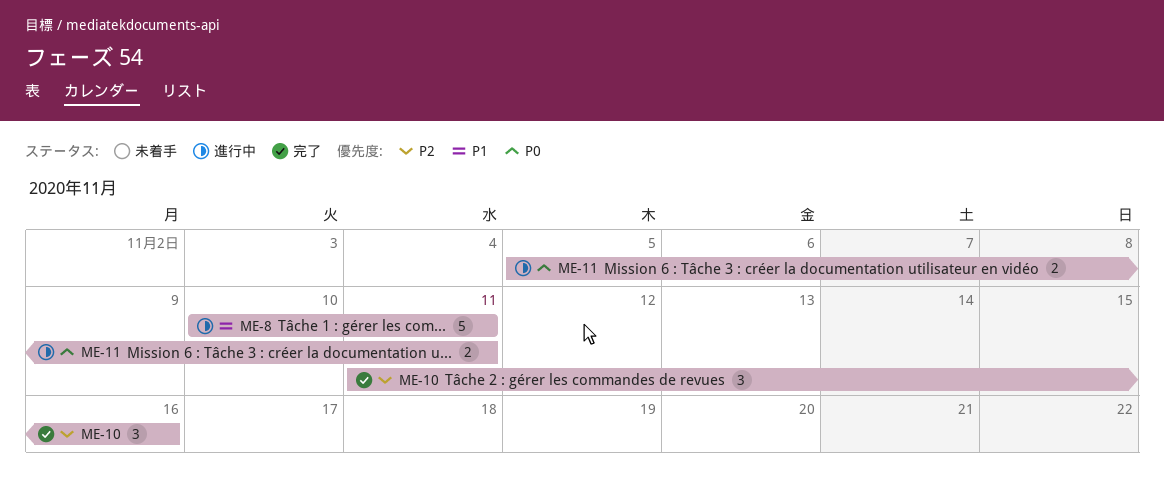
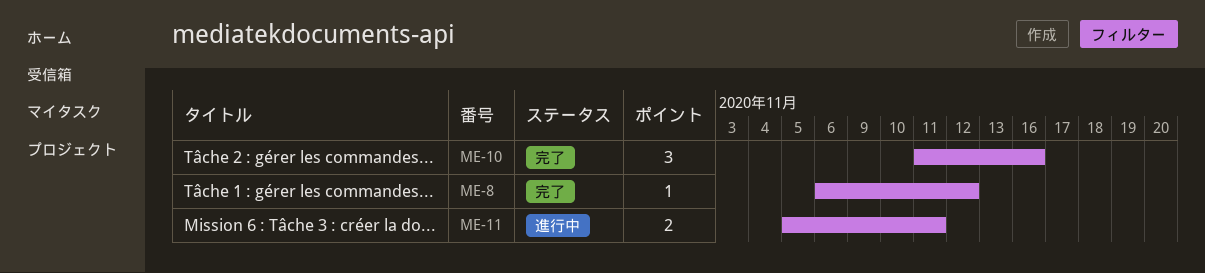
ME-8, status: 進行中 -> 完了
ME-8, estimate: 5 -> 1
ME-8, start: Nov 10 -> Nov 6
ME-8, due: Nov 11 -> Nov 12

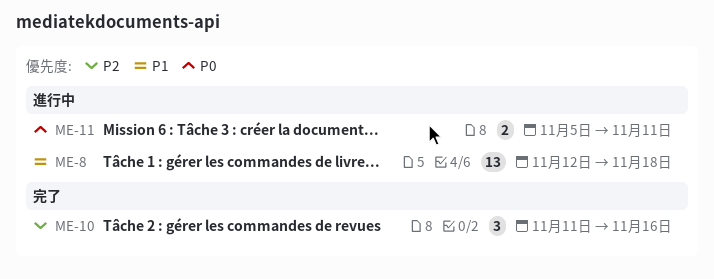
ME-8, status: 完了 -> 進行中
ME-8, estimate: 1 -> 13
ME-8, start: Nov 6 -> Nov 12
ME-8, due: Nov 12 -> Nov 18

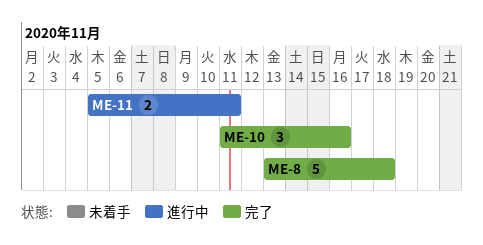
ME-8, status: 進行中 -> 完了
ME-8, estimate: 13 -> 5
ME-8, start: Nov 12 -> Nov 13

